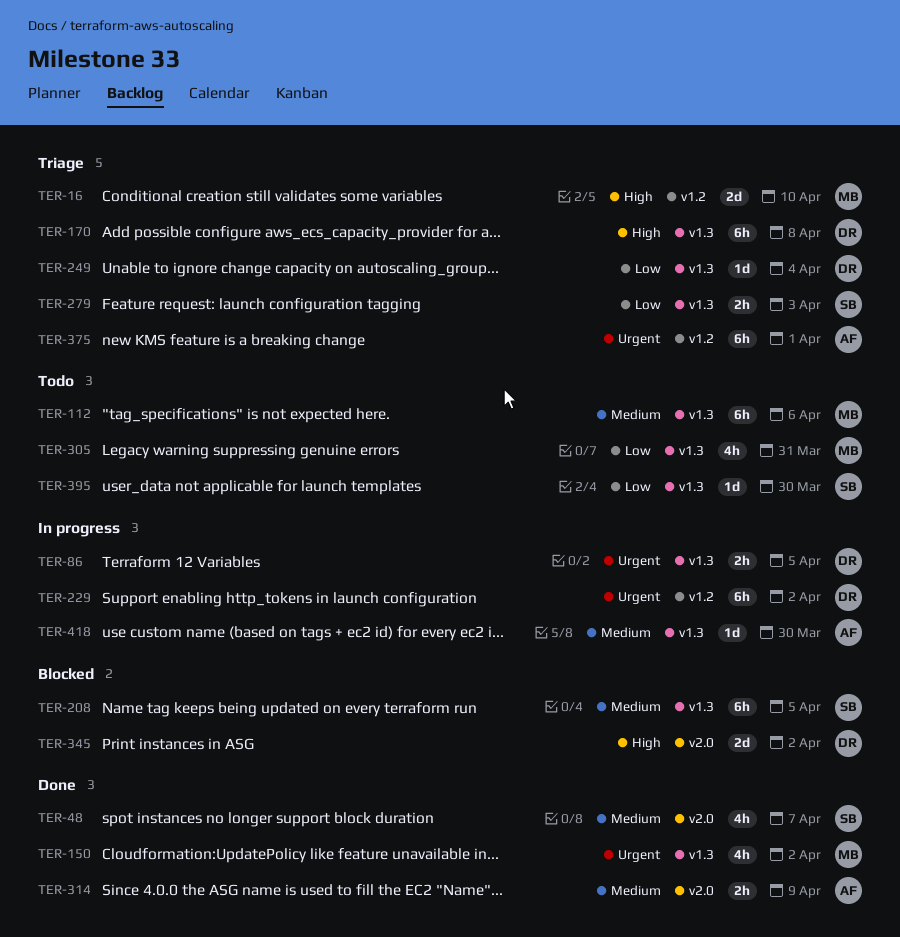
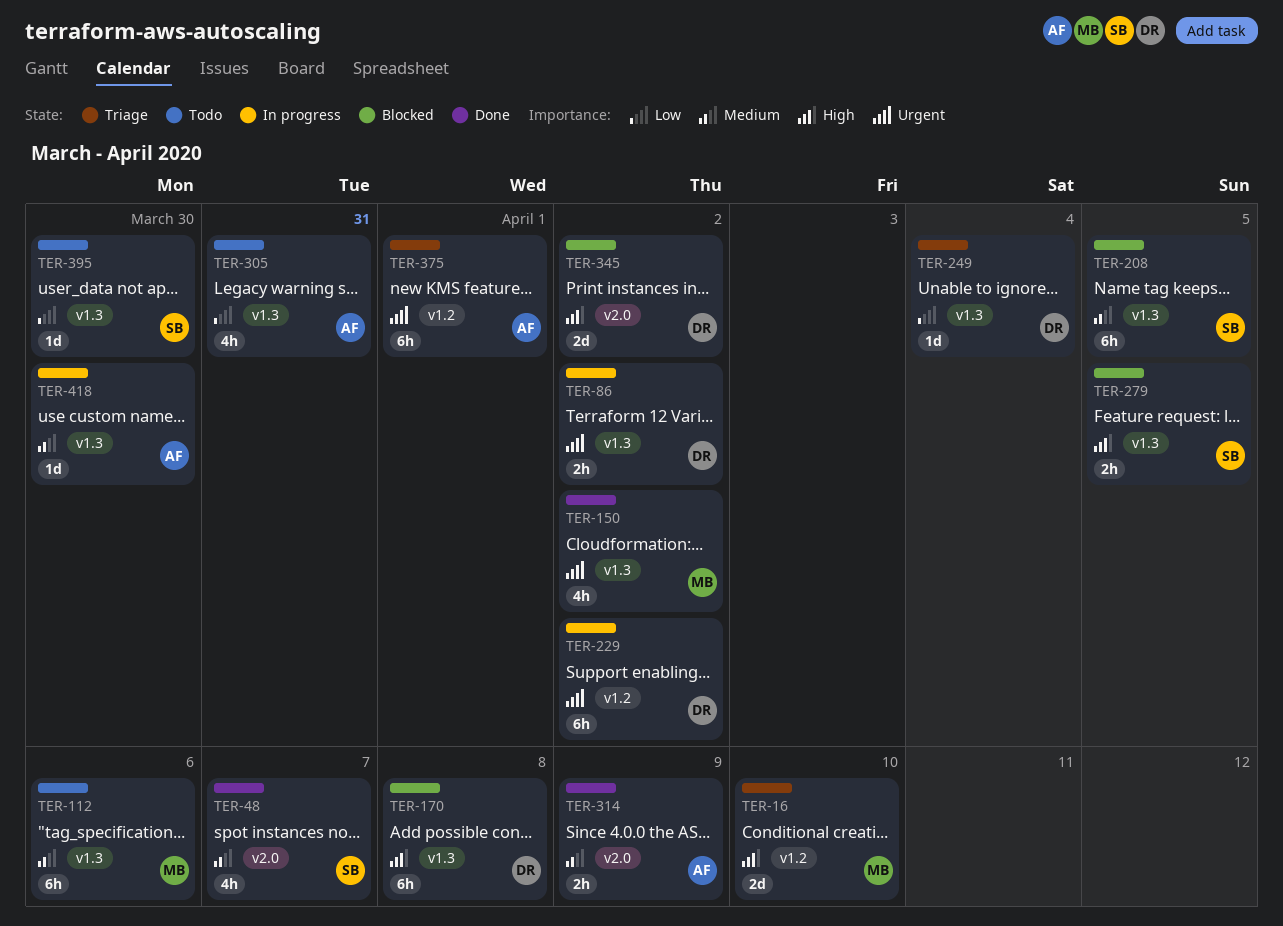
TER-86, due: Apr 5 -> Apr 2
TER-170, status: Triage -> Blocked
TER-279, status: Triage -> Blocked
TER-279, priority: Low -> High
TER-279, due: Apr 3 -> Apr 5
TER-305, owner: MB -> AF

